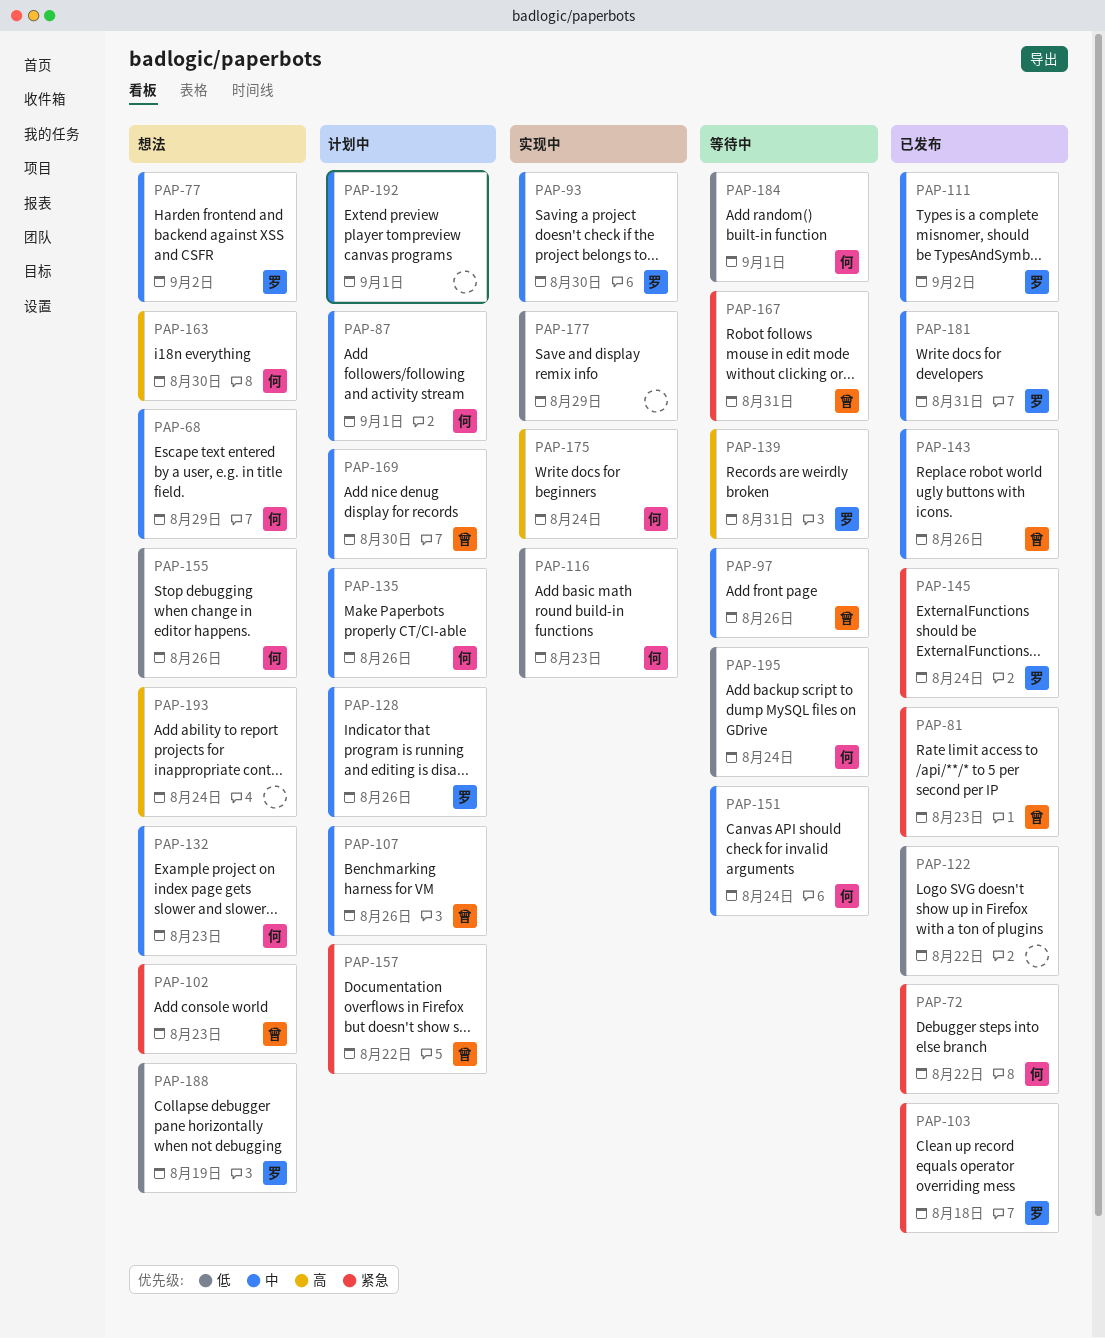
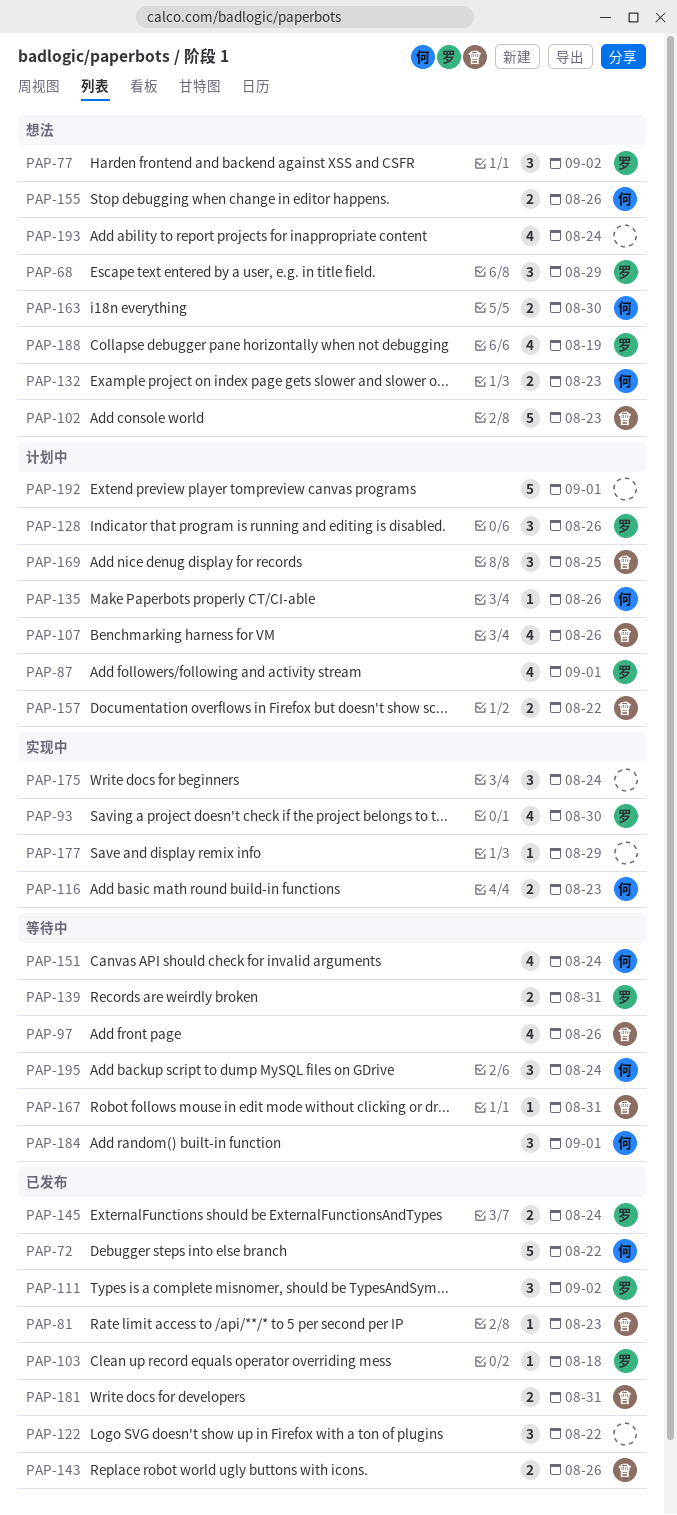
PAP-68, owner: 何 -> 罗
PAP-87, owner: 何 -> 罗
PAP-169, due: Aug 30 -> Aug 25
PAP-175, owner: 何 -> none
PAP-181, owner: 罗 -> 曾

